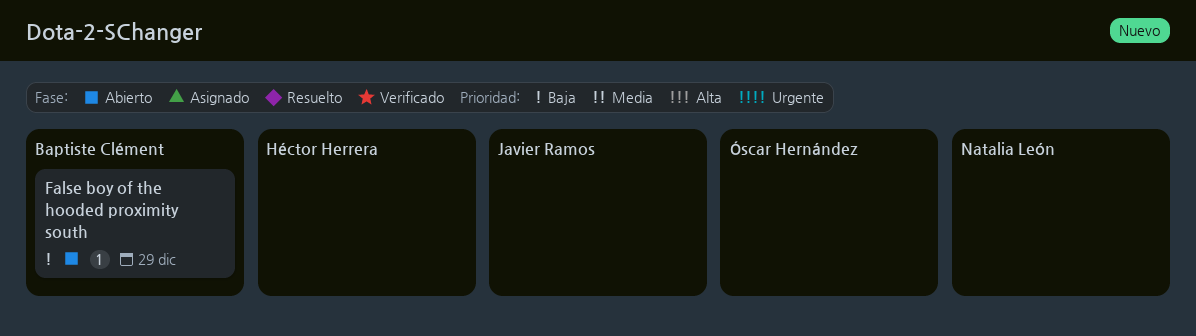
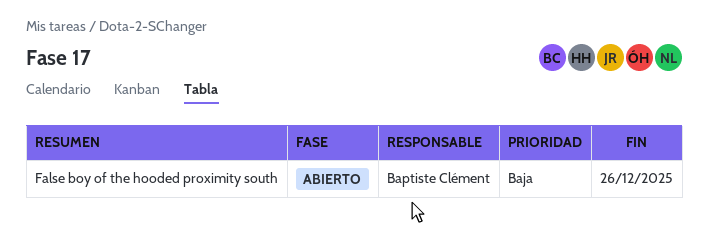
False boy of the hooded proximity south, due: Dec 29 -> Dec 26

